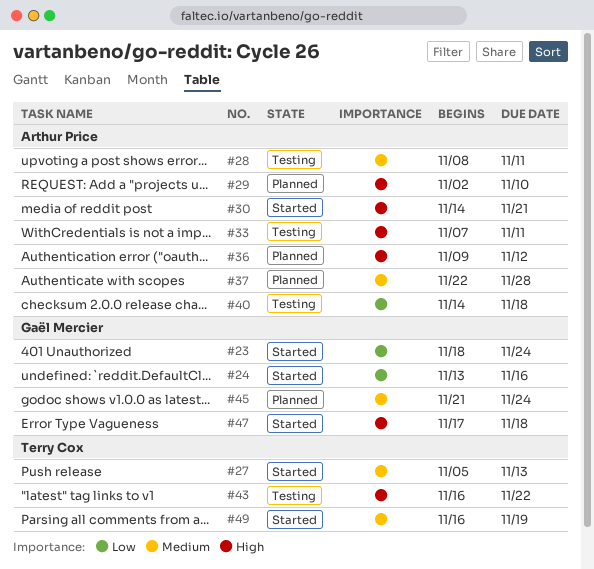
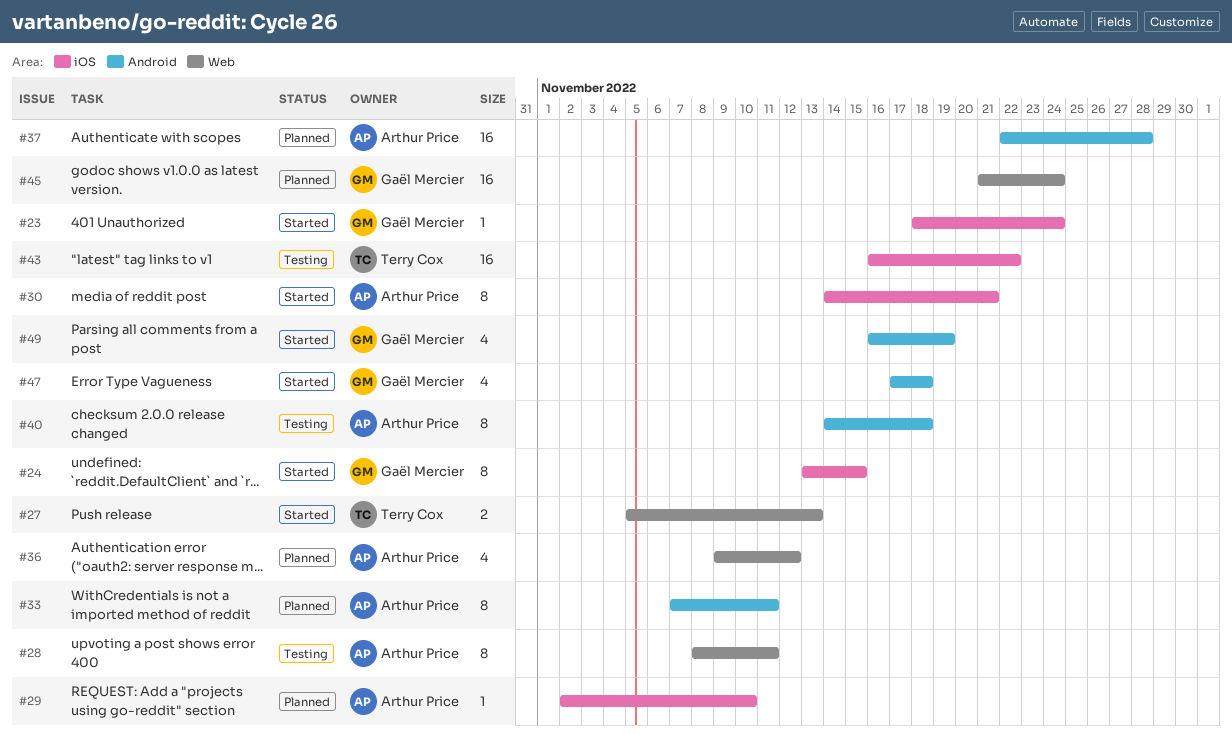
#24, due: Nov 16 -> Nov 15
#33, status: Testing -> Planned
#49, owner: Terry Cox -> Gaël Mercier

